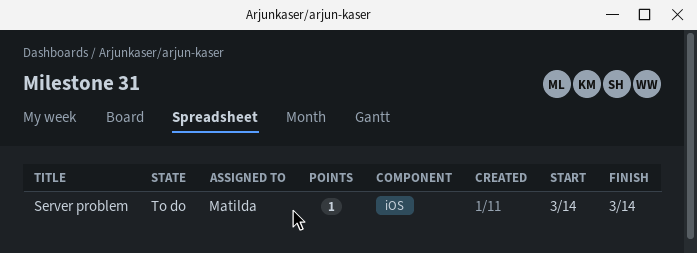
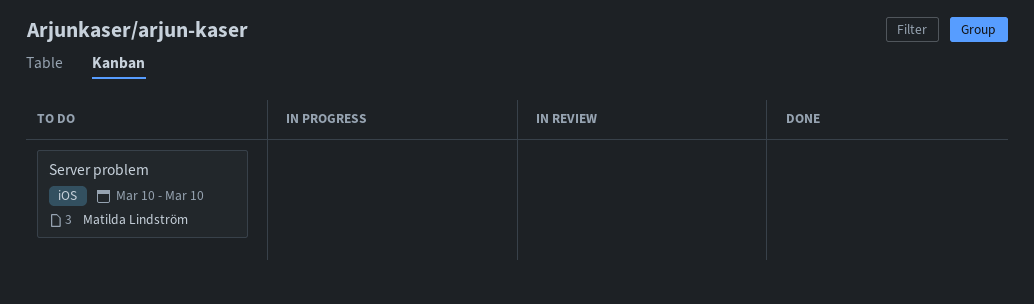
Server problem, start: Mar 14 -> Mar 10
Server problem, due: Mar 14 -> Mar 10

